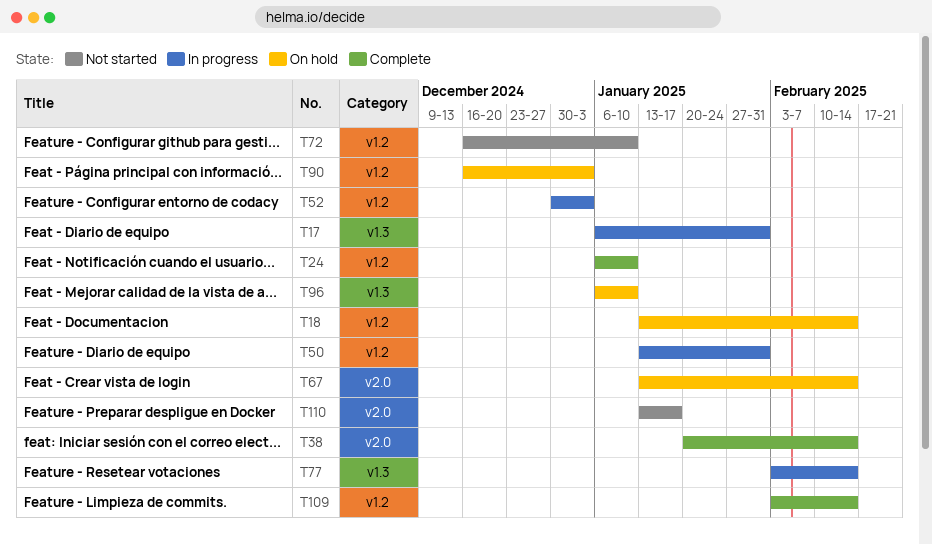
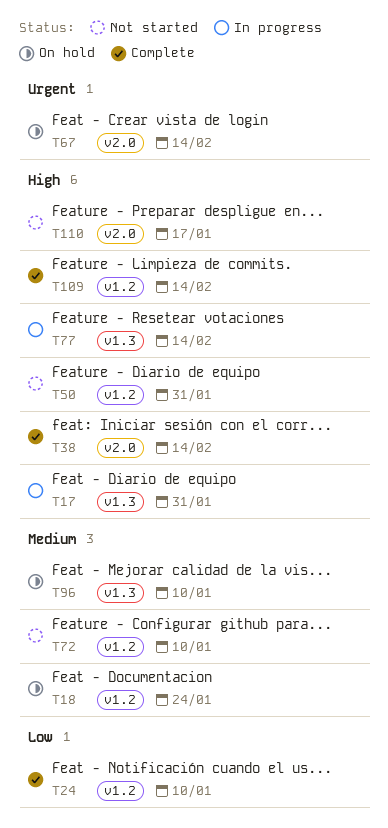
T18, due: Feb 14 -> Jan 24
T50, status: In progress -> Not started
T52: present -> none
T90: present -> none

